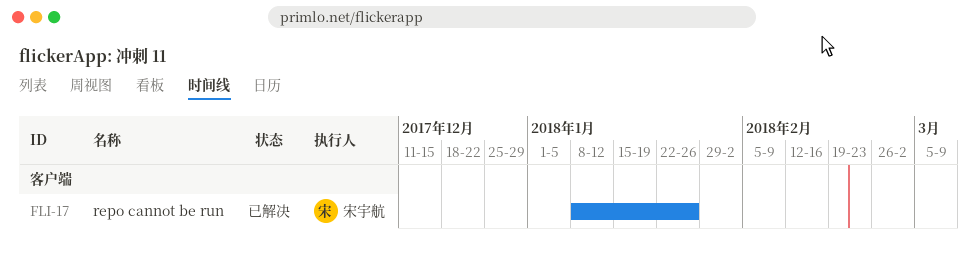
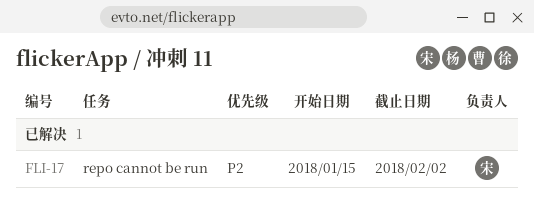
FLI-17, start: Jan 8 -> Jan 15
FLI-17, due: Jan 26 -> Feb 2

